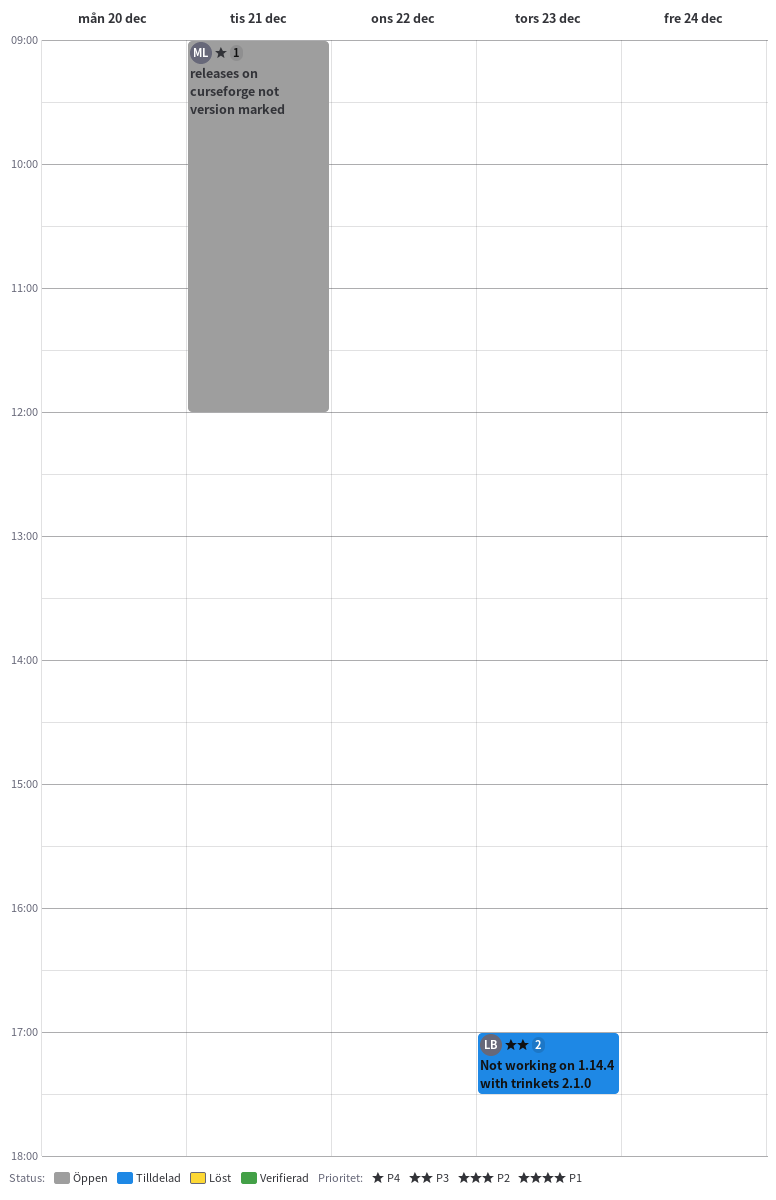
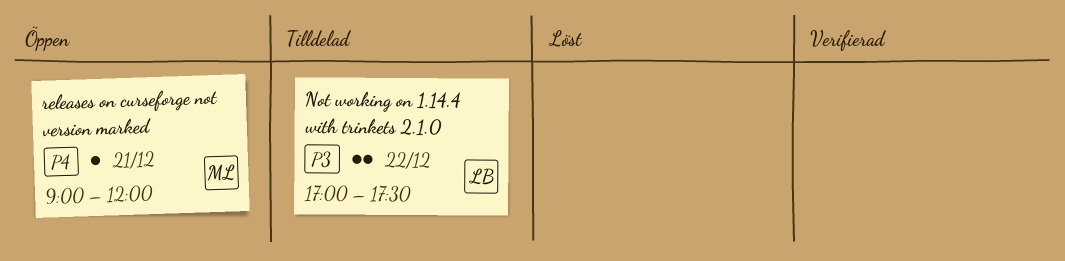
Not working on 1.14.4 with trinkets 2.1.0, day: Dec 23 -> Dec 22

